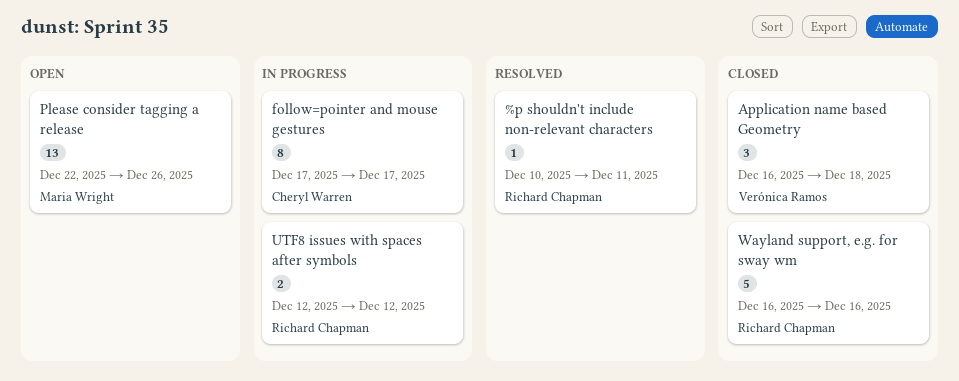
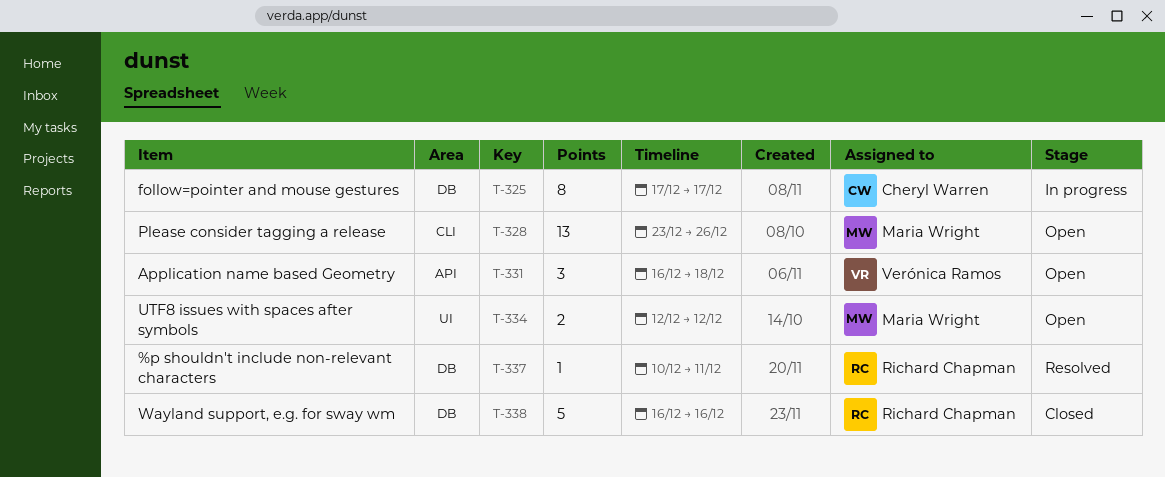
Application name based Geometry, status: Closed -> Open
Please consider tagging a release, start: Dec 22 -> Dec 23
UTF8 issues with spaces after symbols, status: In progress -> Open
UTF8 issues with spaces after symbols, owner: Richard Chapman -> Maria Wright

